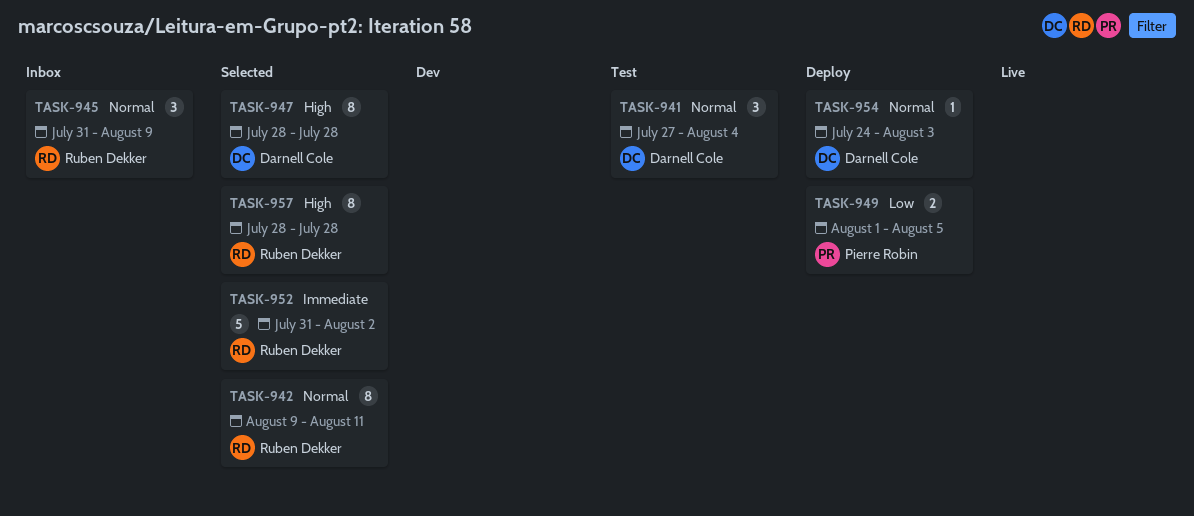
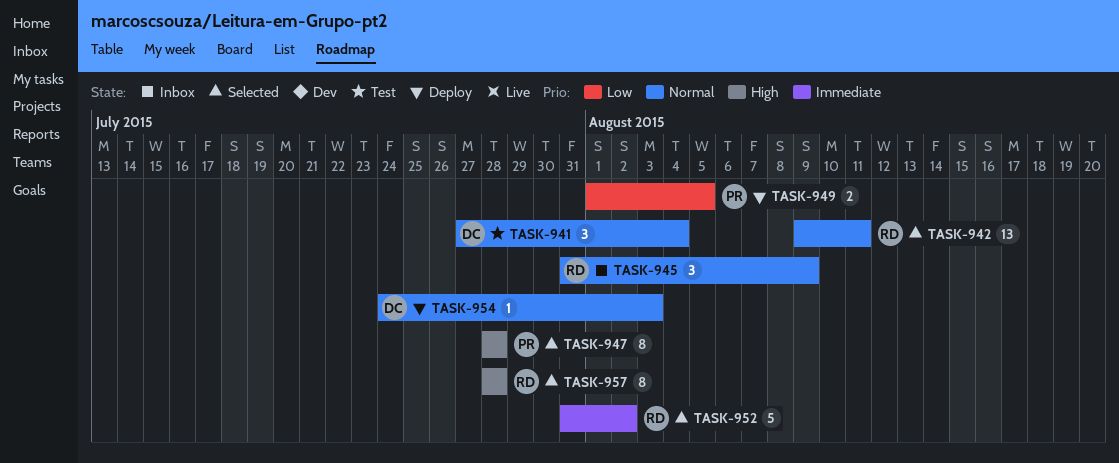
TASK-942, estimate: 8 -> 13
TASK-947, owner: Darnell Cole -> Pierre Robin

